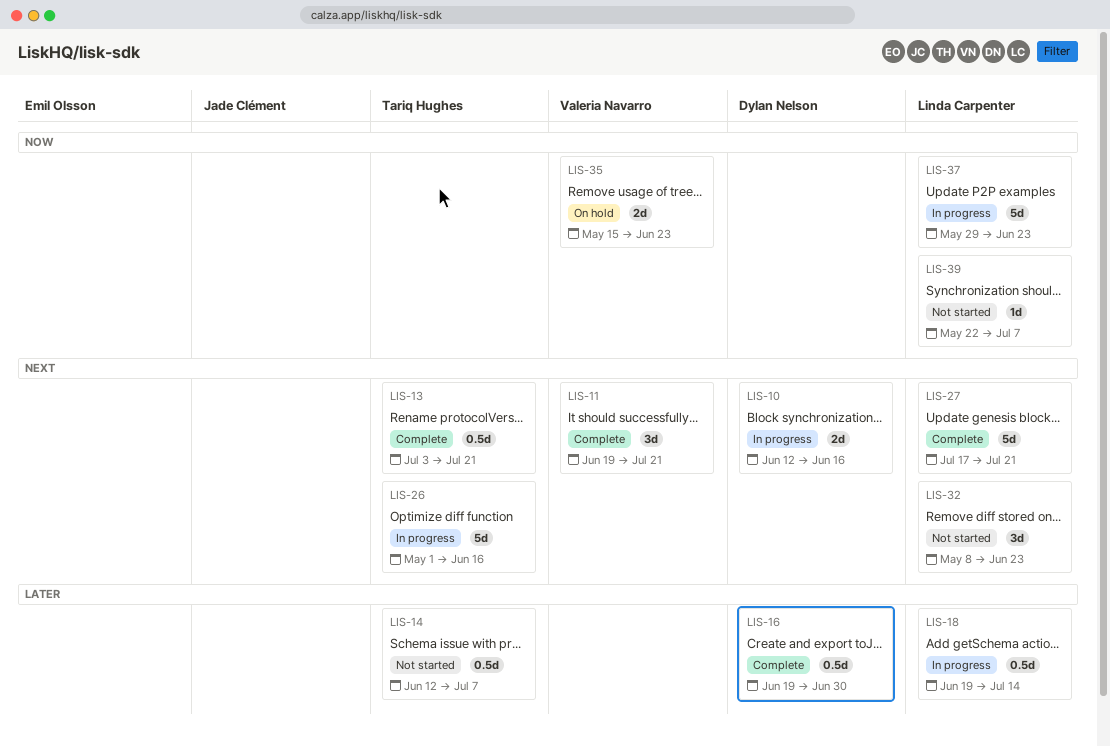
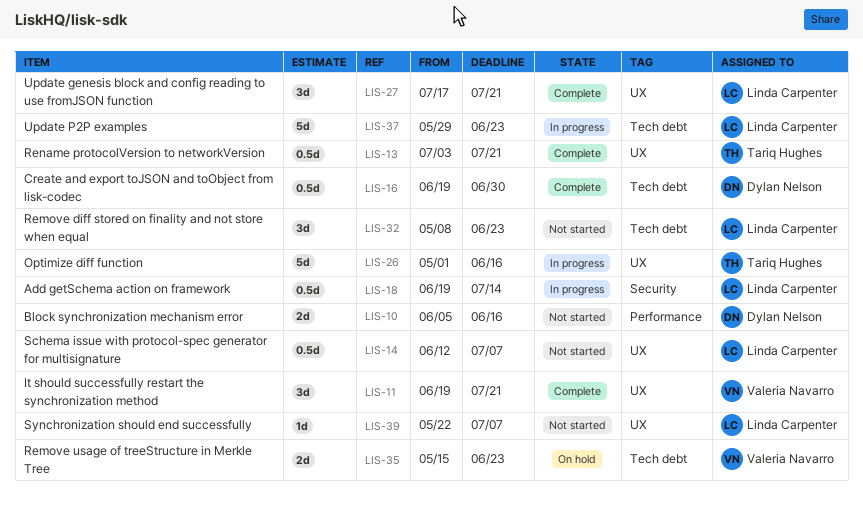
LIS-10, status: In progress -> Not started
LIS-10, start: Jun 12 -> Jun 5
LIS-14, owner: Tariq Hughes -> Linda Carpenter
LIS-27, estimate: 5d -> 3d

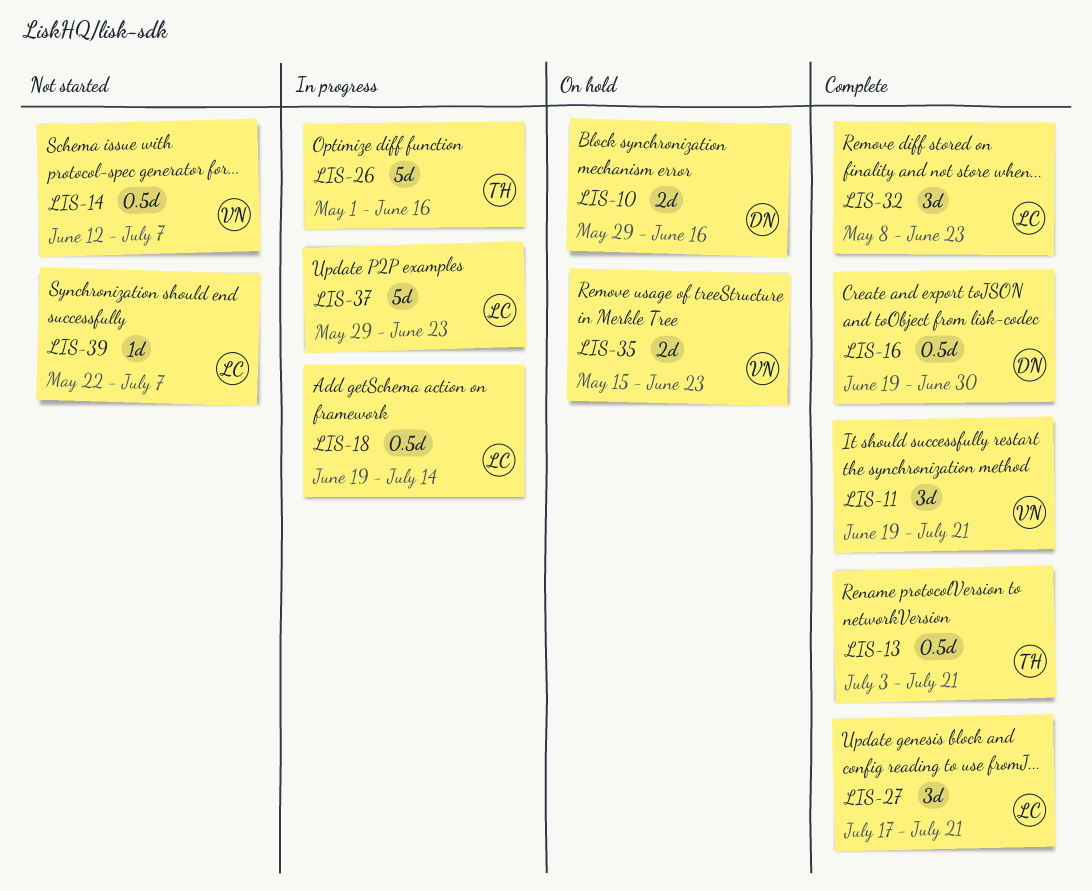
LIS-10, status: Not started -> On hold
LIS-10, start: Jun 5 -> May 29
LIS-14, owner: Linda Carpenter -> Valeria Navarro
LIS-32, status: Not started -> Complete

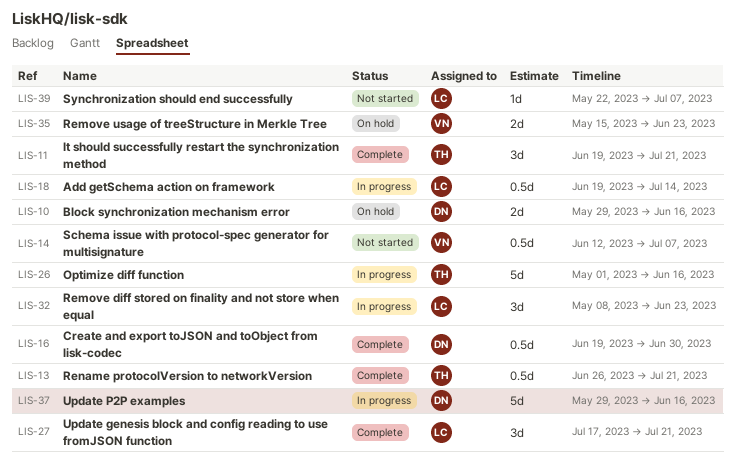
LIS-11, owner: VN -> TH
LIS-13, start: Jul 3 -> Jun 26
LIS-32, status: Complete -> In progress
LIS-37, owner: LC -> DN
LIS-37, due: Jun 23 -> Jun 16

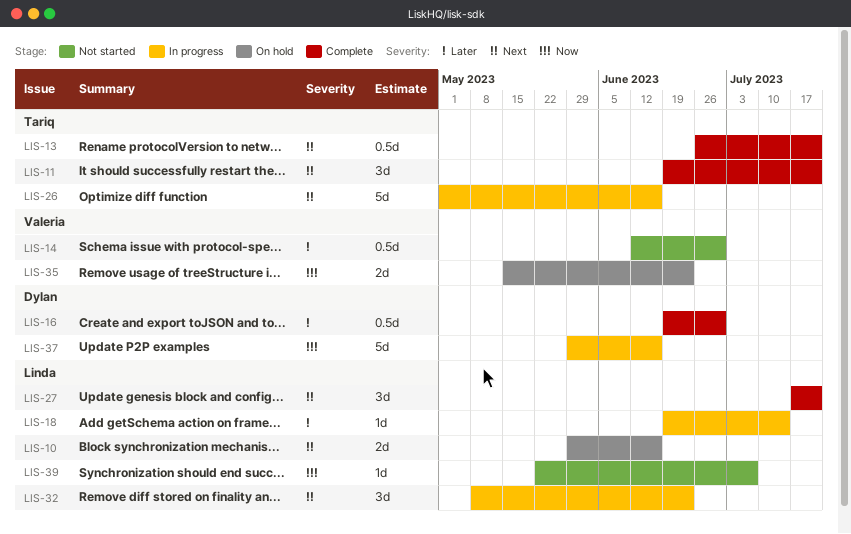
LIS-10, owner: Dylan -> Linda
LIS-14, due: Jul 7 -> Jun 30
LIS-18, estimate: 0.5d -> 1d

